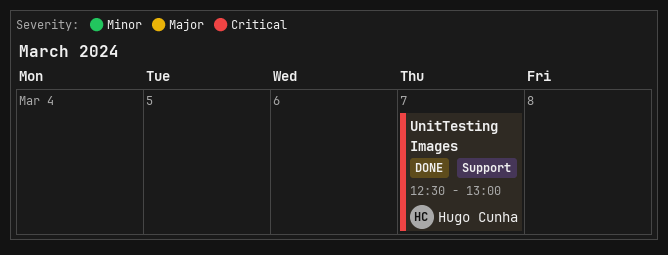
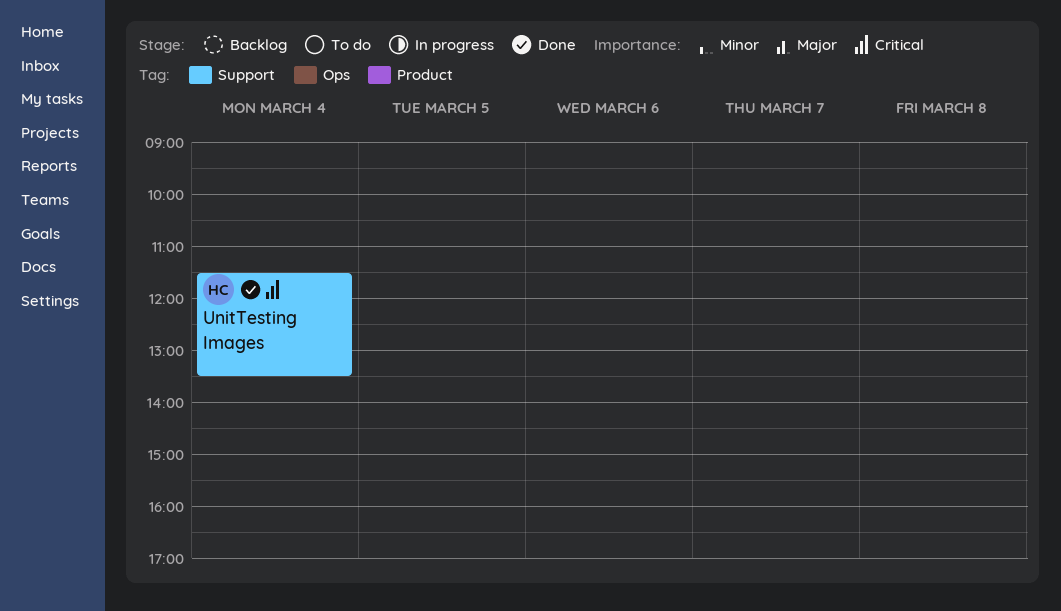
UnitTesting Images, day: Mar 7 -> Mar 4
UnitTesting Images, begins: 12:30 -> 11:30
UnitTesting Images, ends: 13:00 -> 13:30

